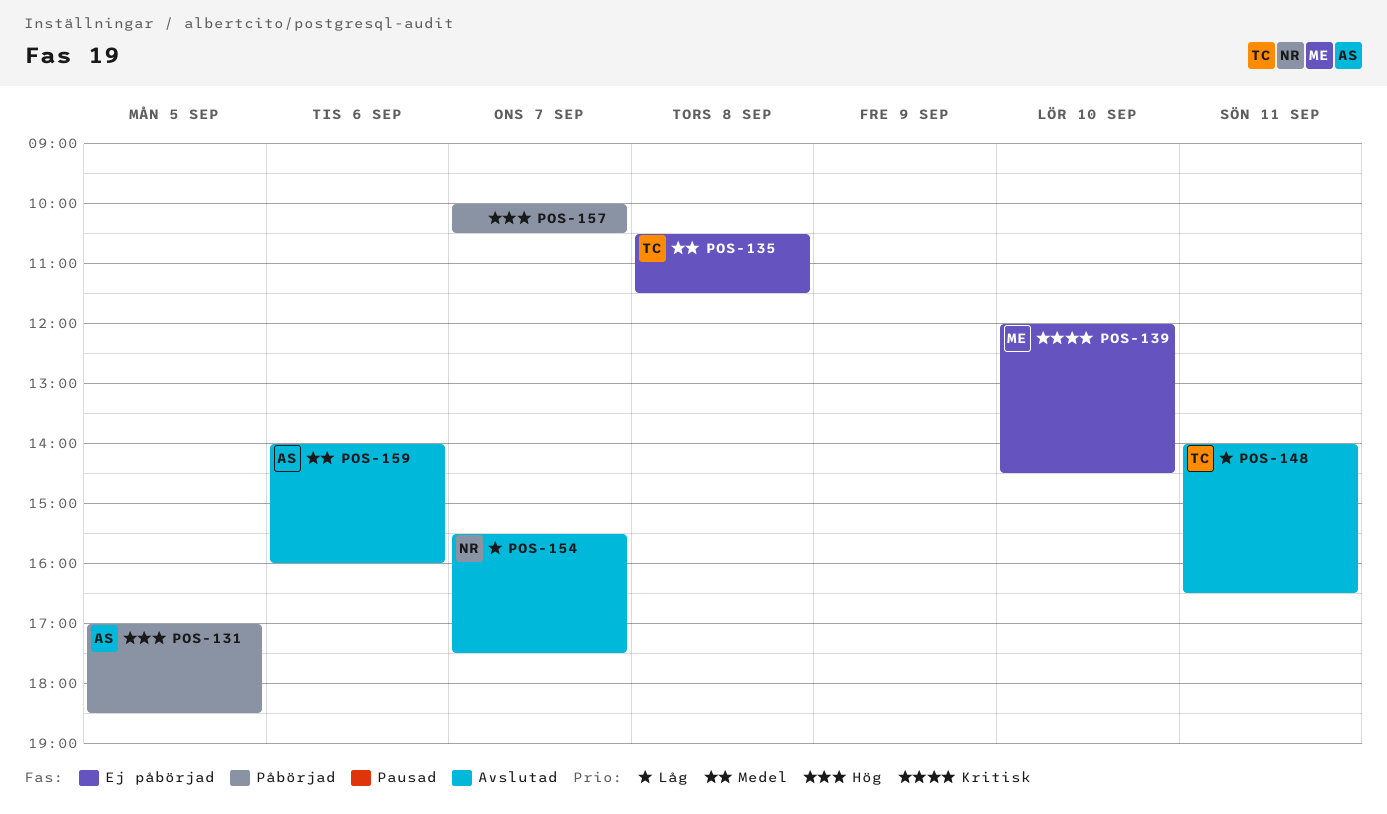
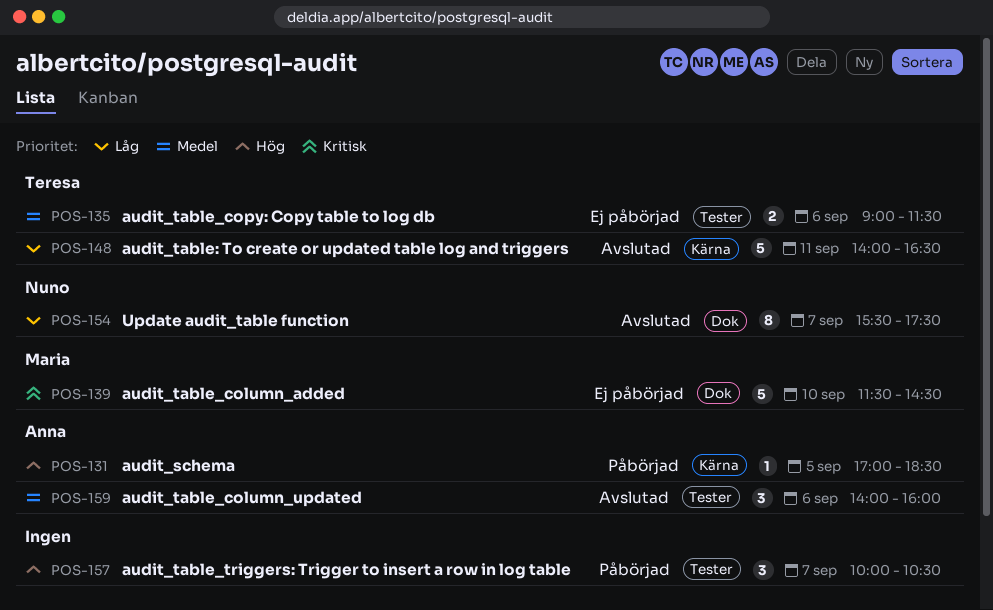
POS-135, day: Sep 8 -> Sep 6
POS-135, begins: 10:30 -> 09:00
POS-139, begins: 12:00 -> 11:30

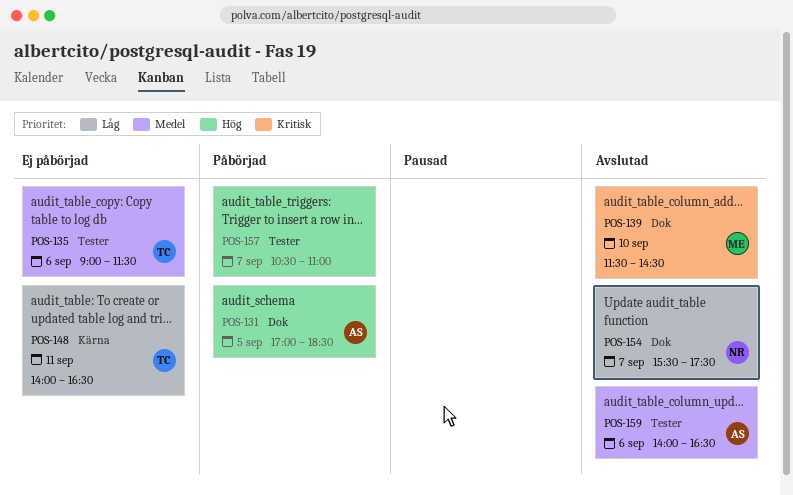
POS-131, label: Kärna -> Dok
POS-139, status: Ej påbörjad -> Avslutad
POS-148, status: Avslutad -> Ej påbörjad
POS-157, begins: 10:00 -> 10:30
POS-157, ends: 10:30 -> 11:00
POS-159, ends: 16:00 -> 16:30

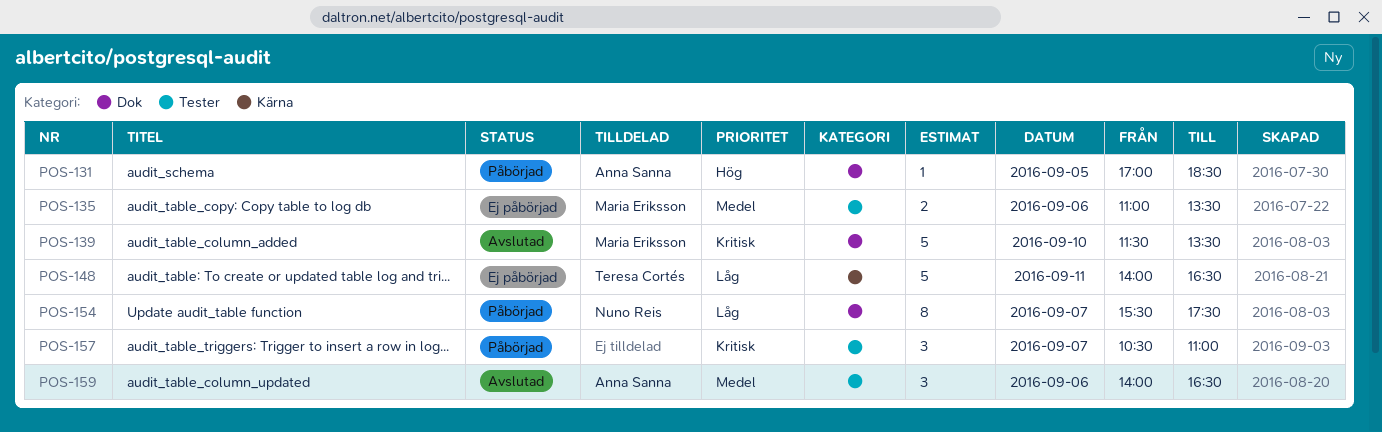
POS-135, owner: Teresa Cortés -> Maria Eriksson
POS-135, begins: 09:00 -> 11:00
POS-135, ends: 11:30 -> 13:30
POS-139, ends: 14:30 -> 13:30
POS-154, status: Avslutad -> Påbörjad
POS-157, priority: Hög -> Kritisk

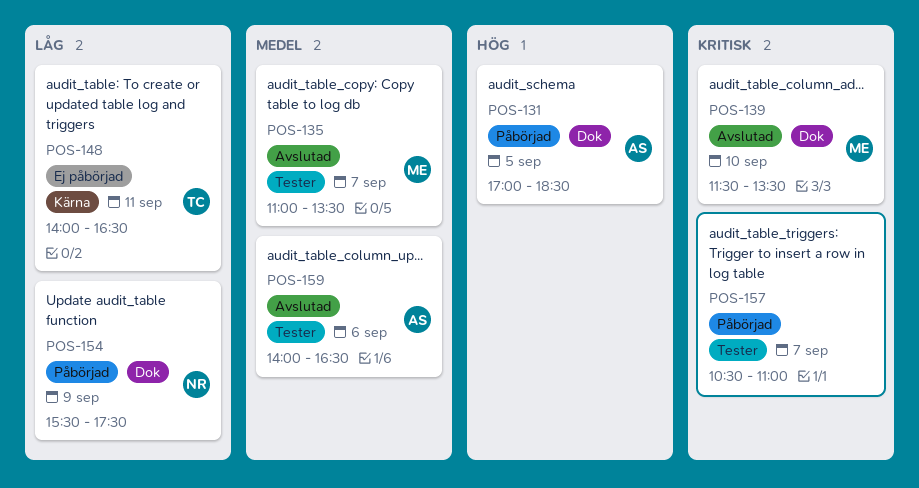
POS-135, status: Ej påbörjad -> Avslutad
POS-135, day: Sep 6 -> Sep 7
POS-154, day: Sep 7 -> Sep 9

